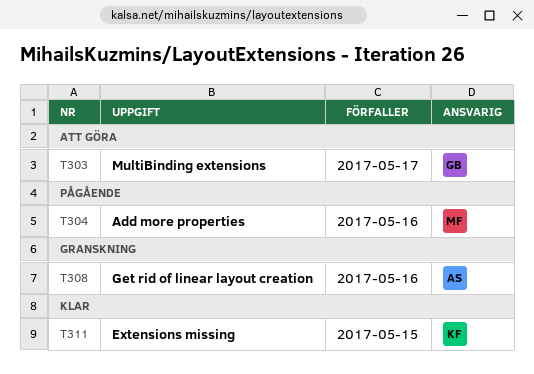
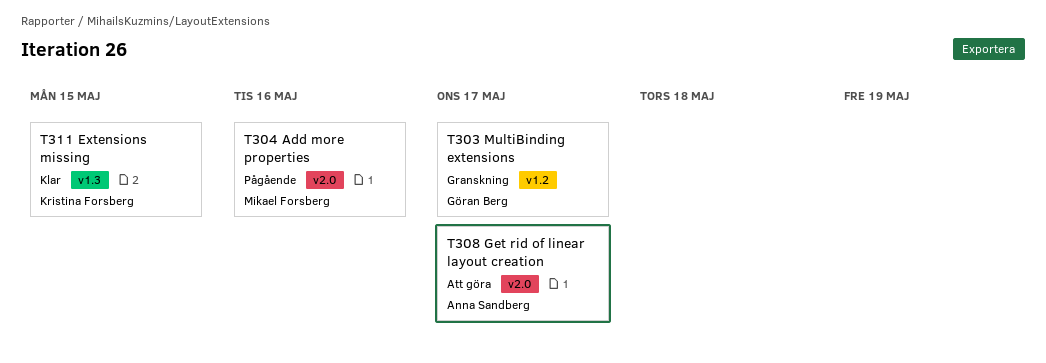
T303, status: Att göra -> Granskning
T308, status: Granskning -> Att göra
T308, due: May 16 -> May 17

